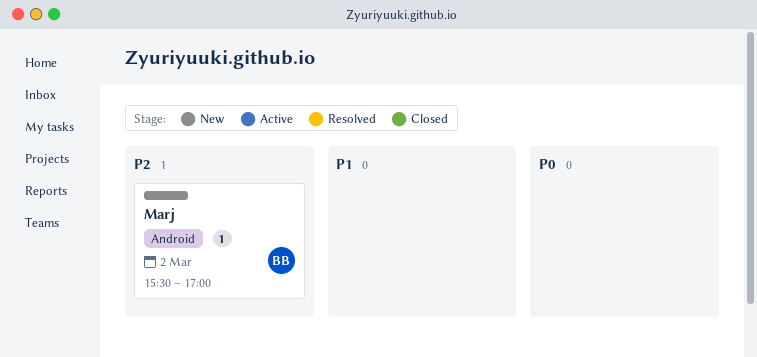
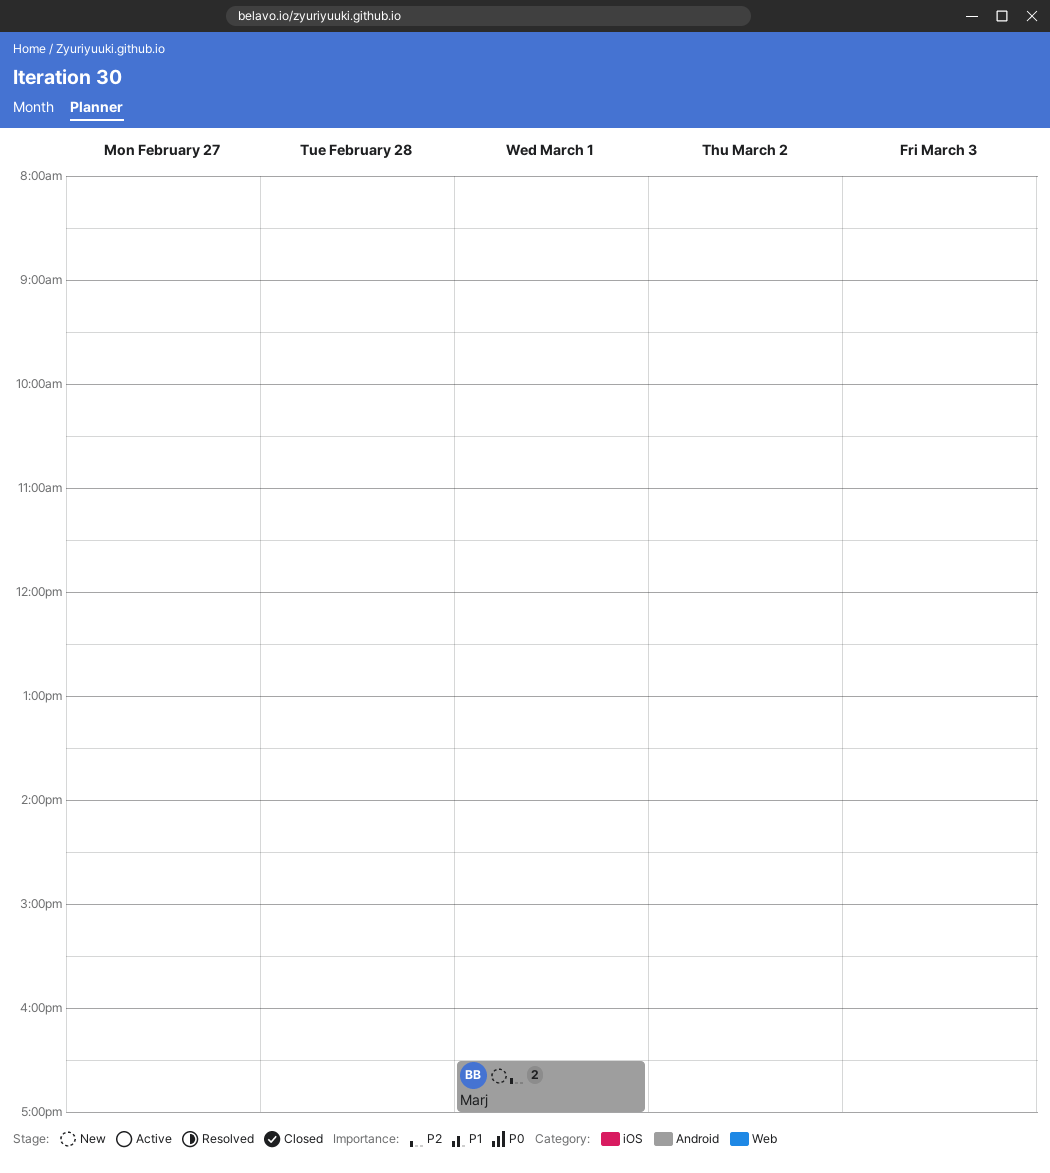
Marj, estimate: 1 -> 2
Marj, day: Mar 2 -> Mar 1
Marj, begins: 15:30 -> 16:30

